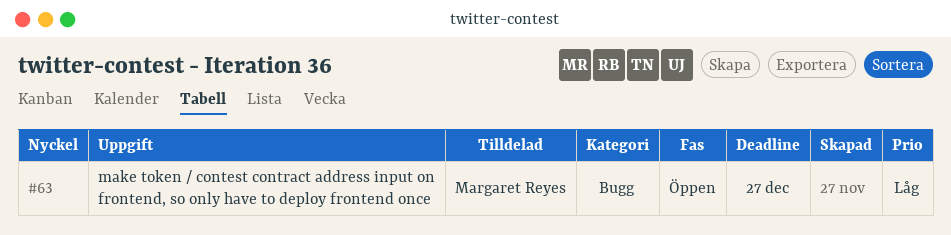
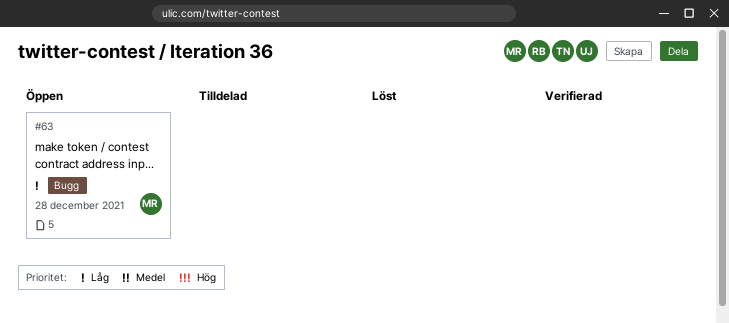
#63, due: Dec 27 -> Dec 28

